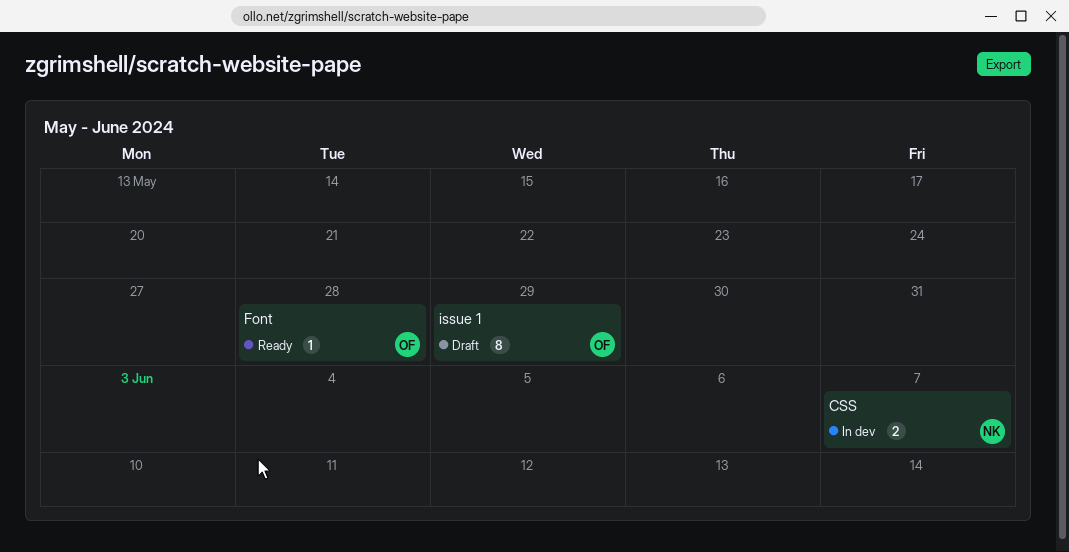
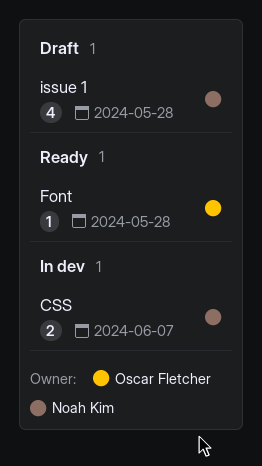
issue 1, owner: Oscar Fletcher -> Noah Kim
issue 1, estimate: 8 -> 4
issue 1, due: May 29 -> May 28

